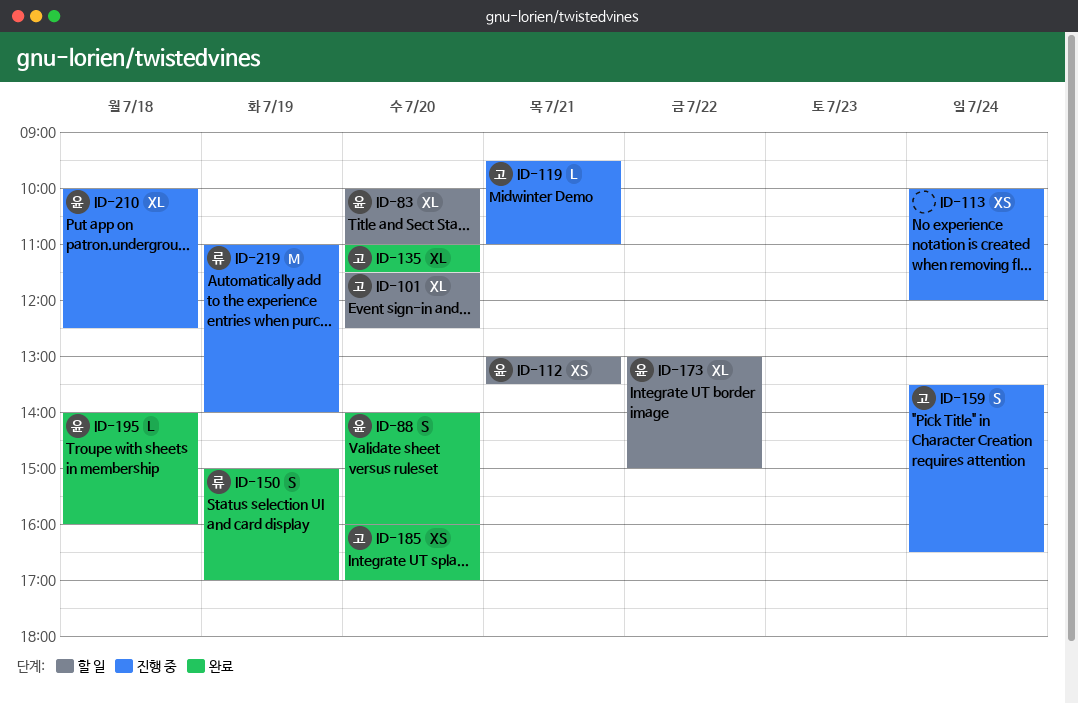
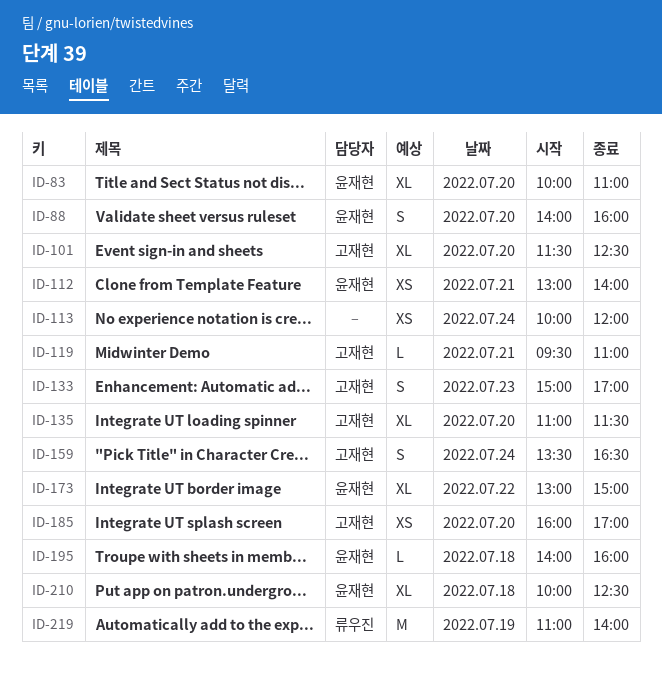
ID-112, ends: 13:30 -> 14:00
ID-133: none -> present
ID-150: present -> none

